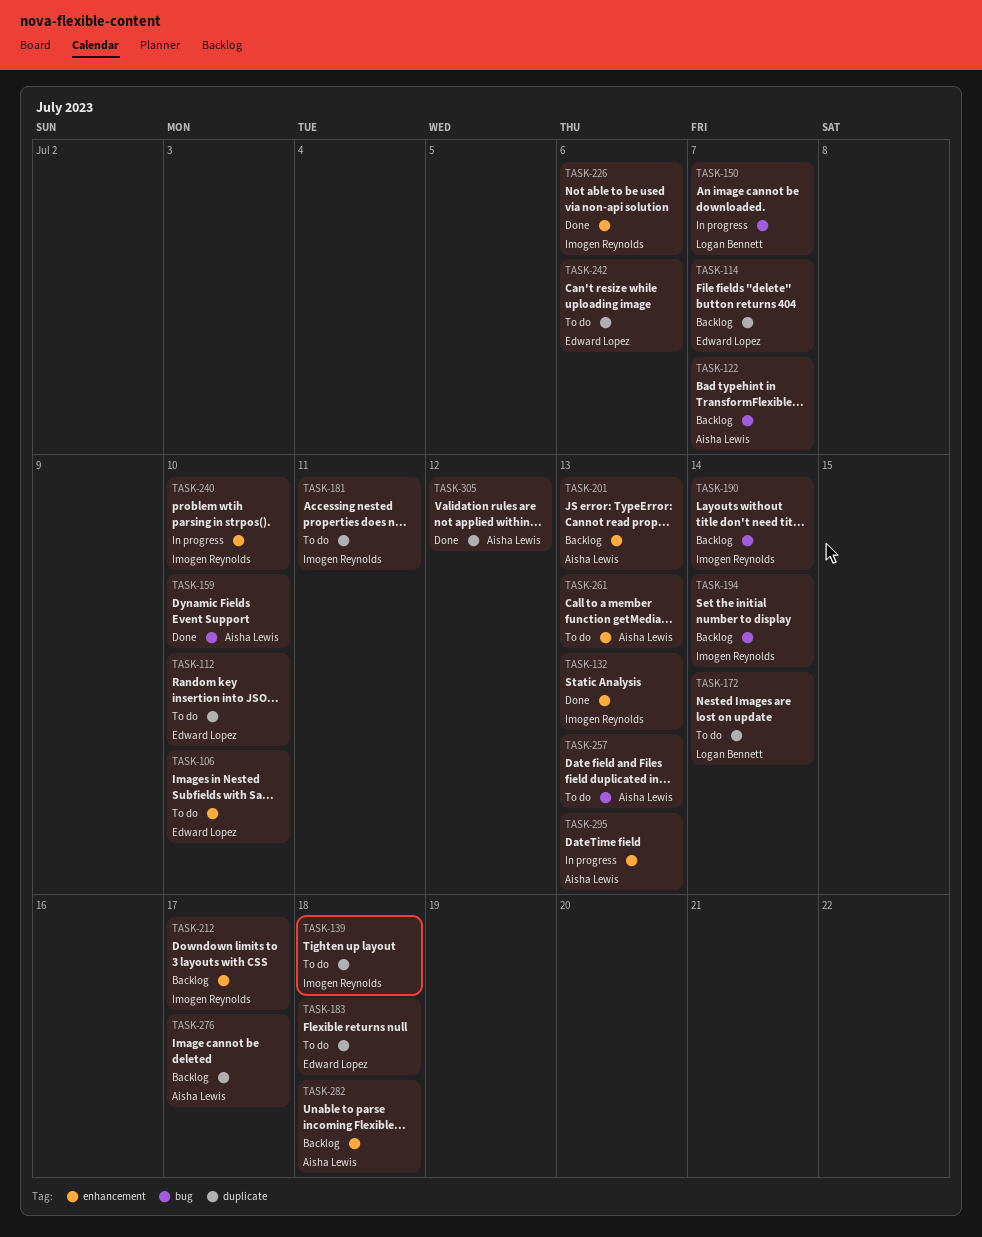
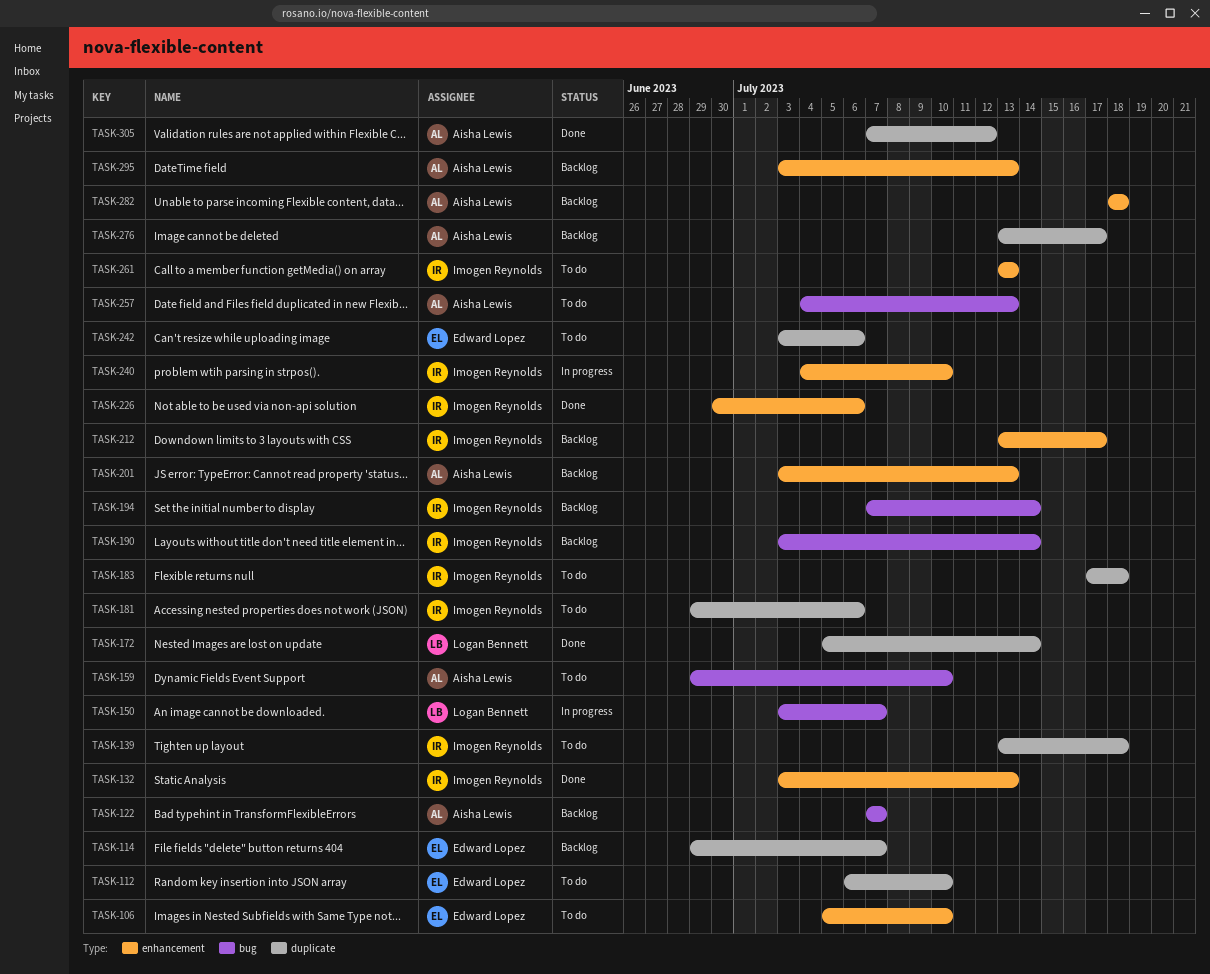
TASK-159, status: Done -> To do
TASK-172, status: To do -> Done
TASK-181, due: Jul 11 -> Jul 6
TASK-183, owner: Edward Lopez -> Imogen Reynolds
TASK-261, owner: Aisha Lewis -> Imogen Reynolds
TASK-295, status: In progress -> Backlog

